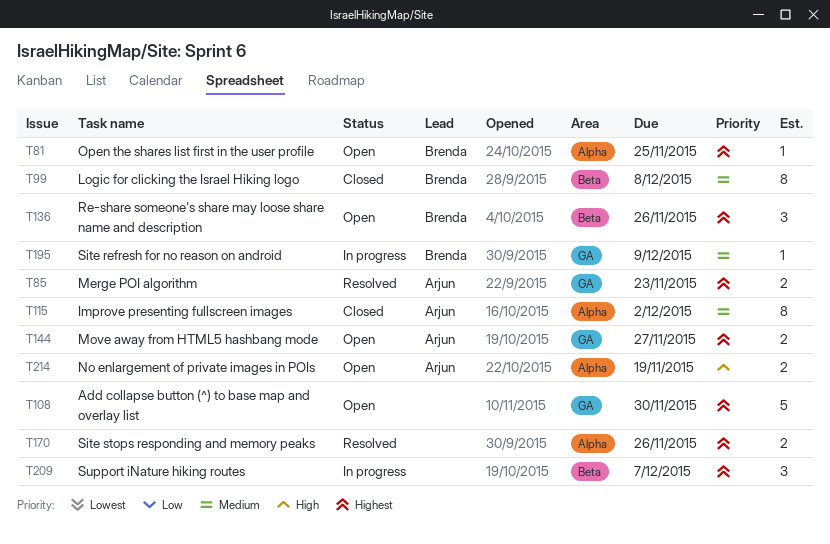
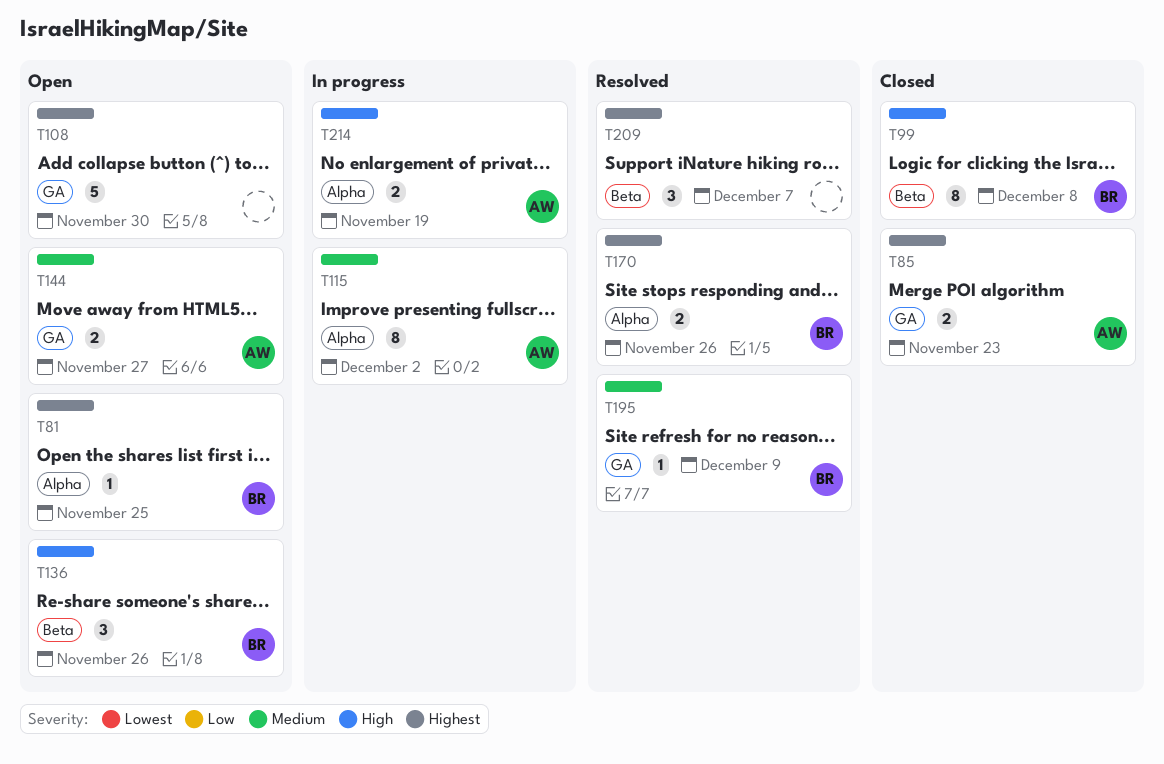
T85, status: Resolved -> Closed
T99, priority: Medium -> High
T115, status: Closed -> In progress
T136, priority: Highest -> High
T144, priority: Highest -> Medium
T170, owner: none -> Brenda
T195, status: In progress -> Resolved
T209, status: In progress -> Resolved
T214, status: Open -> In progress

